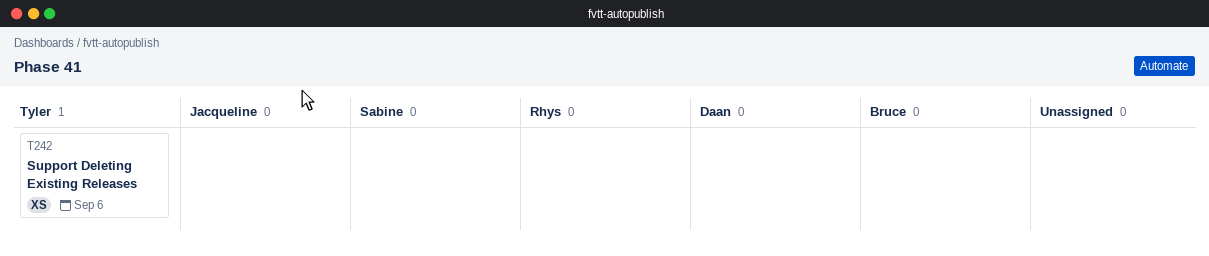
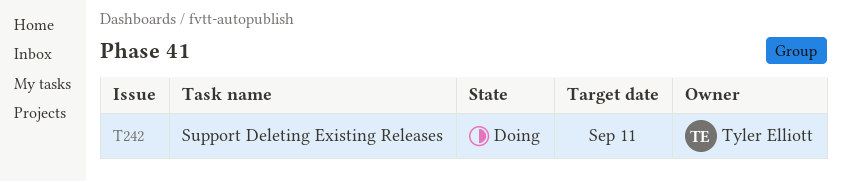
T242, due: Sep 6 -> Sep 11

